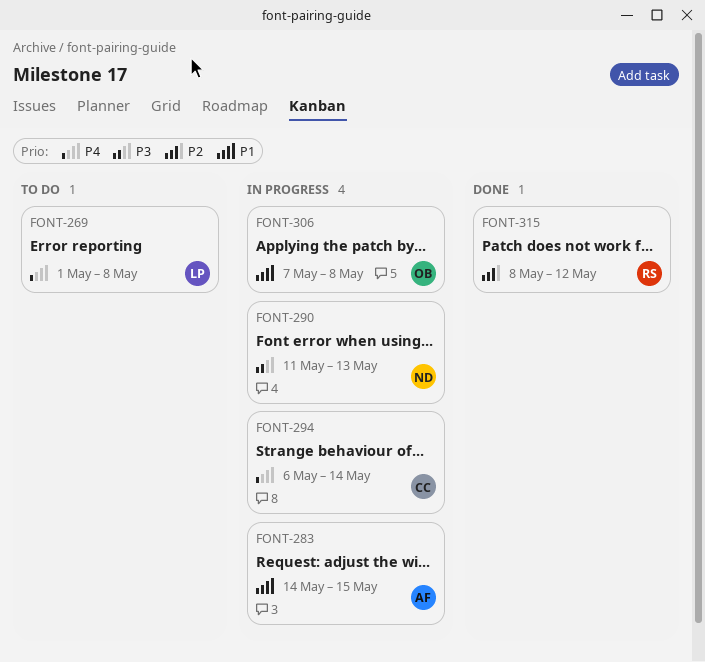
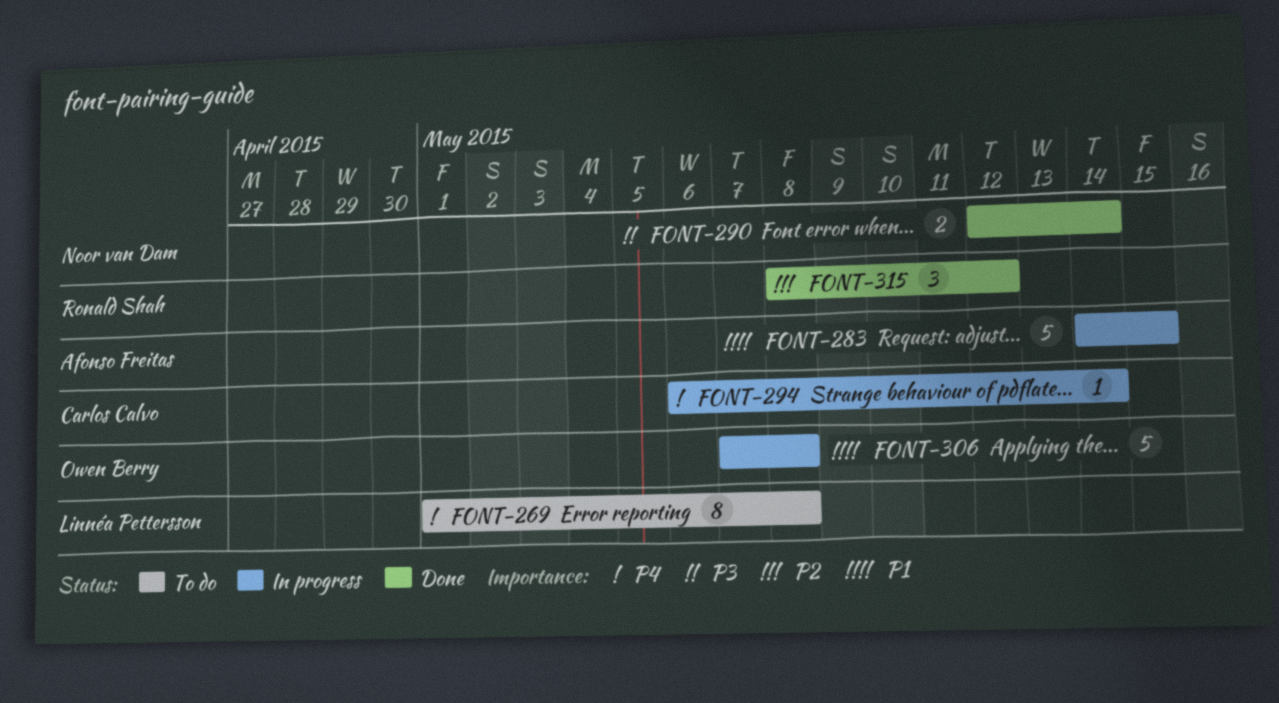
FONT-290, status: In progress -> Done
FONT-290, start: May 11 -> May 12
FONT-290, due: May 13 -> May 14

